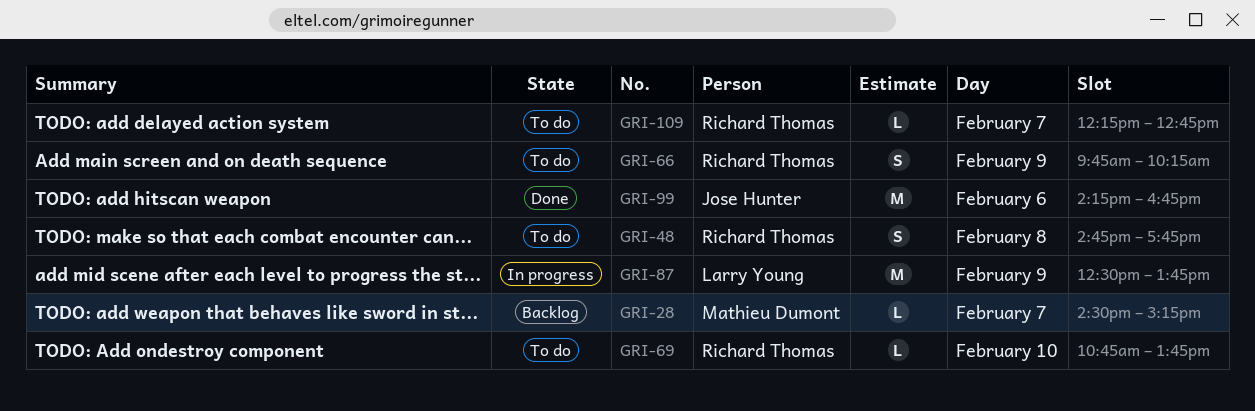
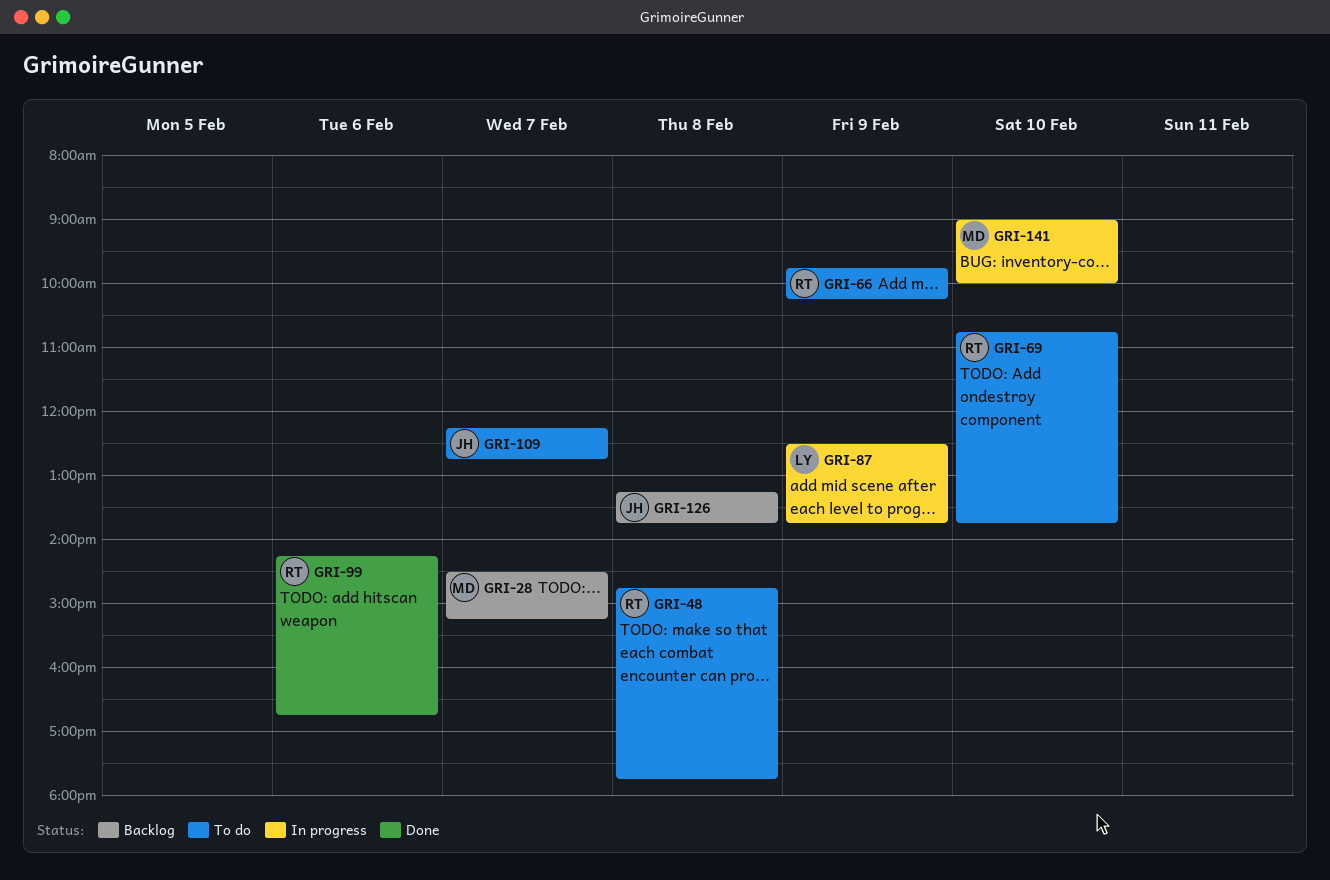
GRI-99, owner: Jose Hunter -> Richard Thomas
GRI-109, owner: Richard Thomas -> Jose Hunter
GRI-126: none -> present
GRI-141: none -> present

